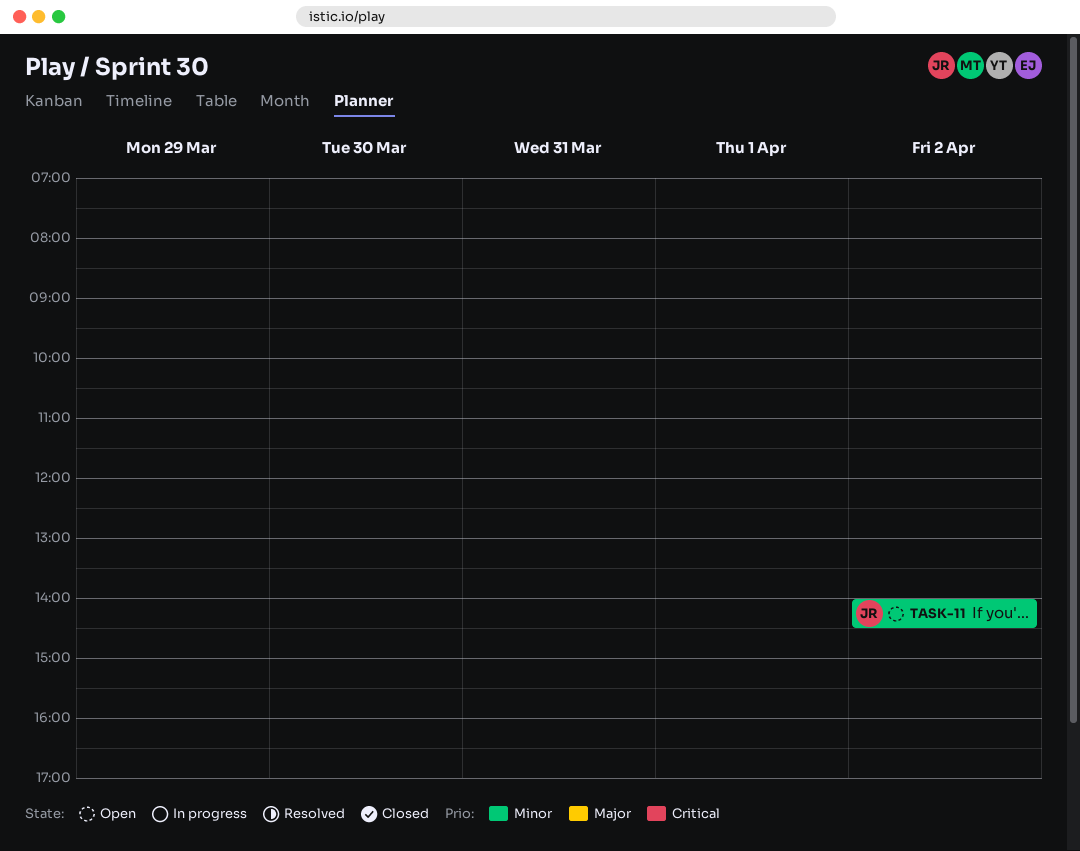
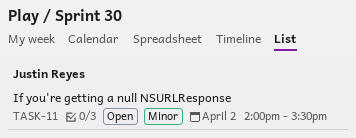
TASK-11, ends: 14:30 -> 15:30

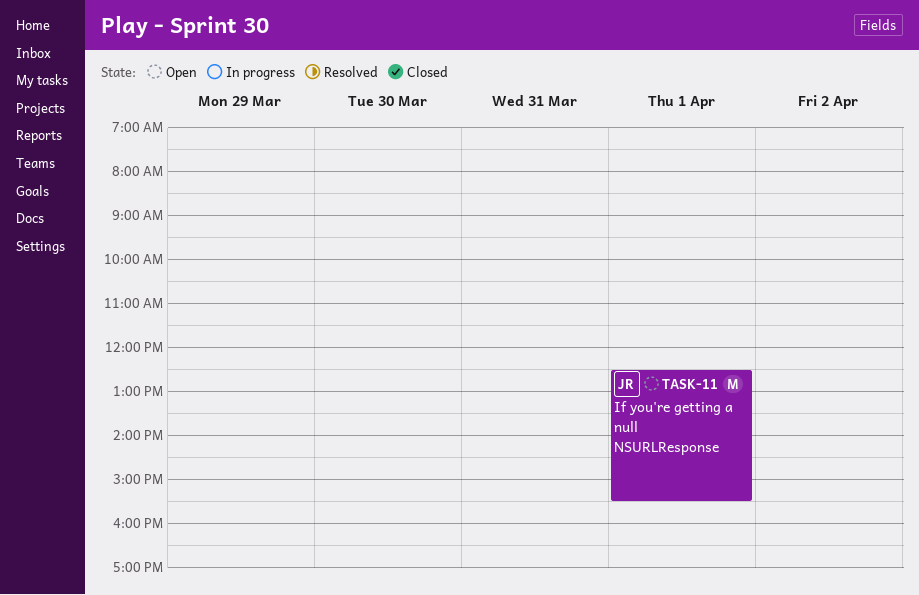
TASK-11, day: Apr 2 -> Apr 1
TASK-11, begins: 14:00 -> 12:30

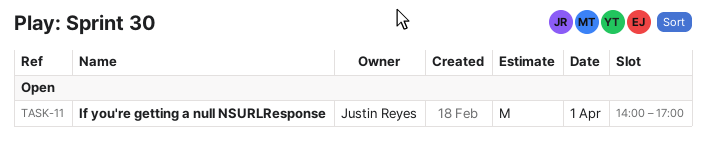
TASK-11, begins: 12:30 -> 14:00
TASK-11, ends: 15:30 -> 17:00

